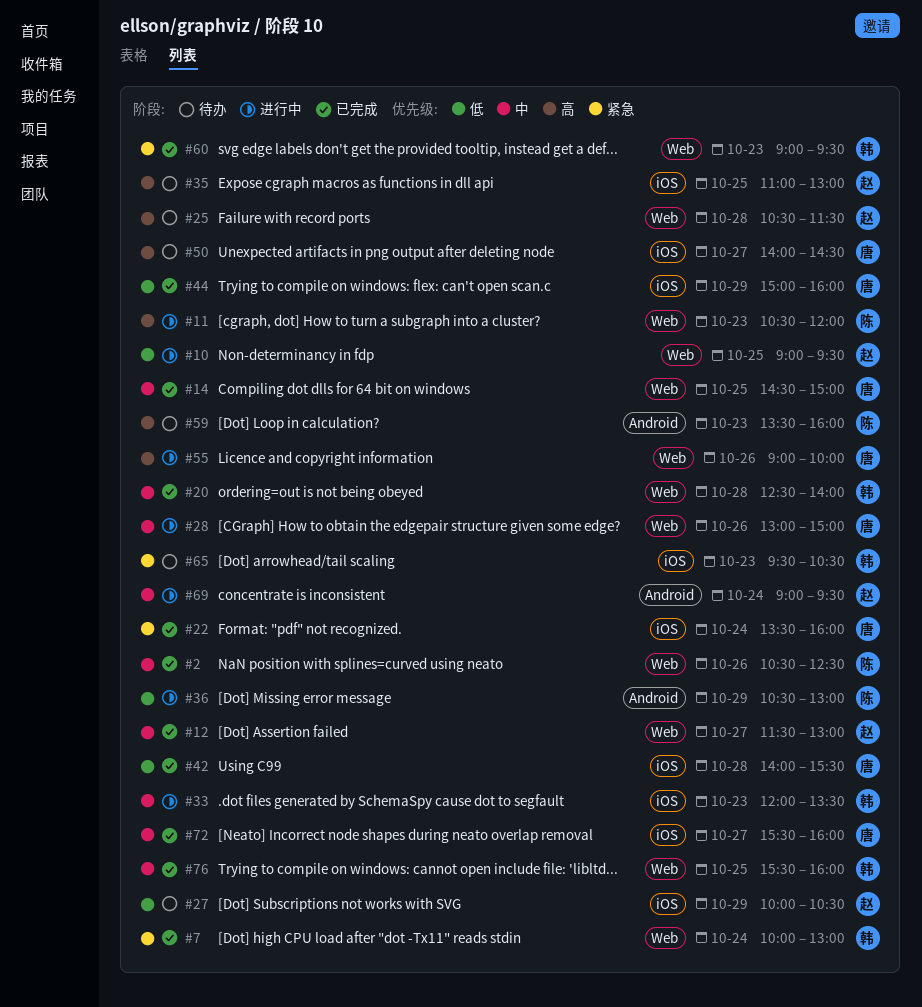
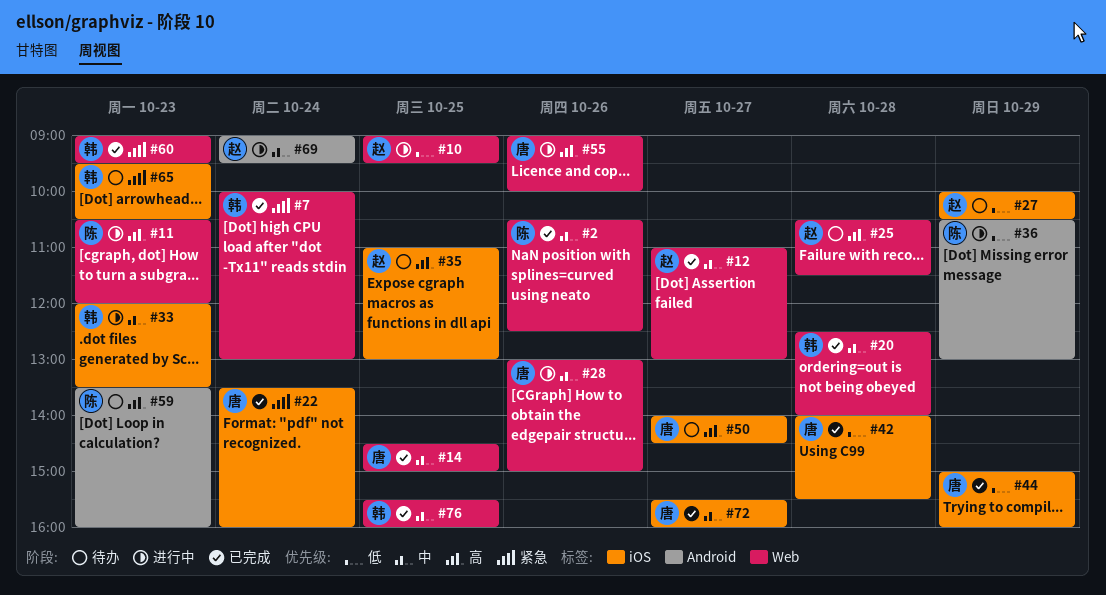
#12, begins: 11:30 -> 11:00

